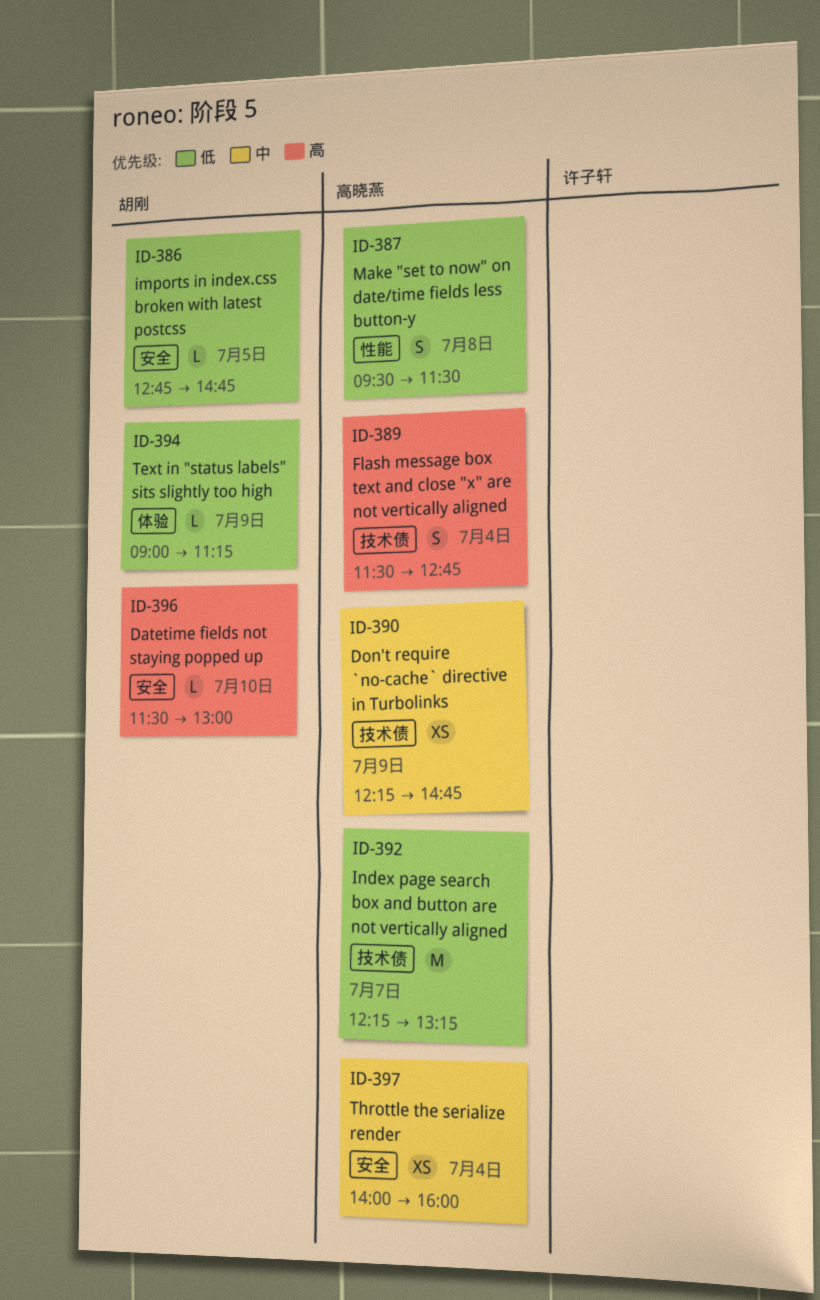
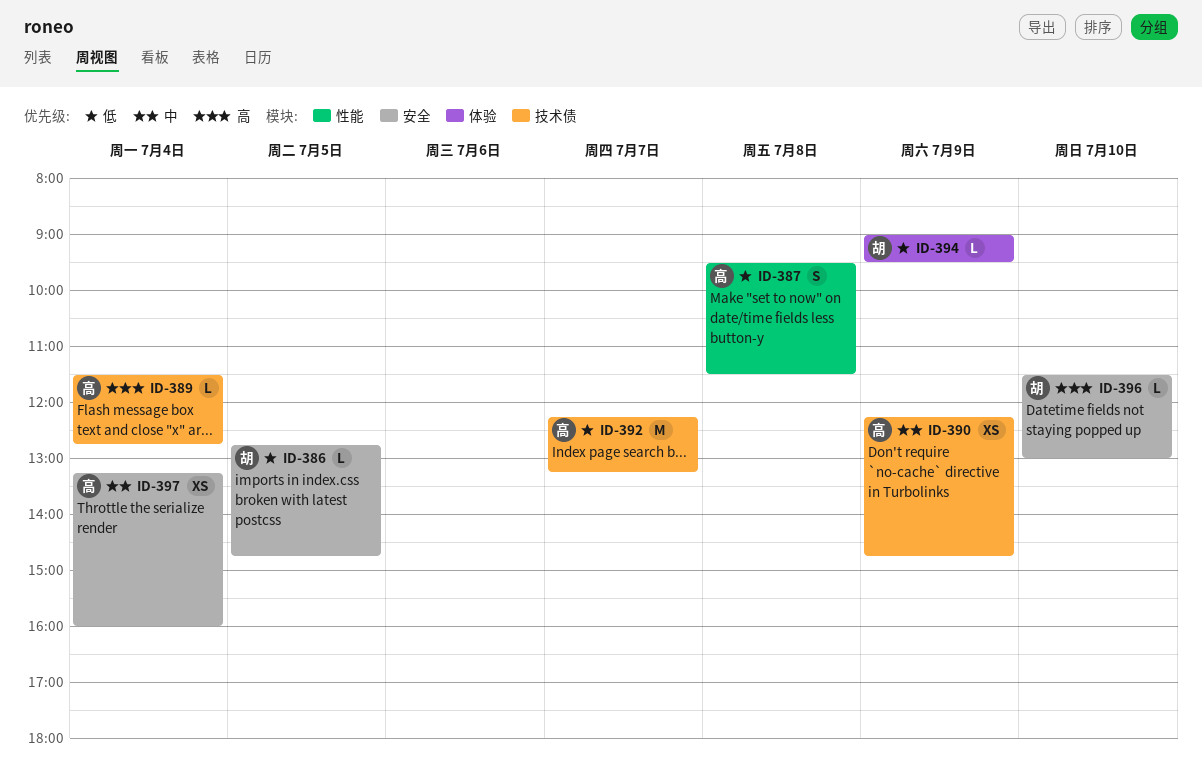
ID-389, estimate: S -> L
ID-394, ends: 11:15 -> 09:30
ID-397, begins: 14:00 -> 13:15

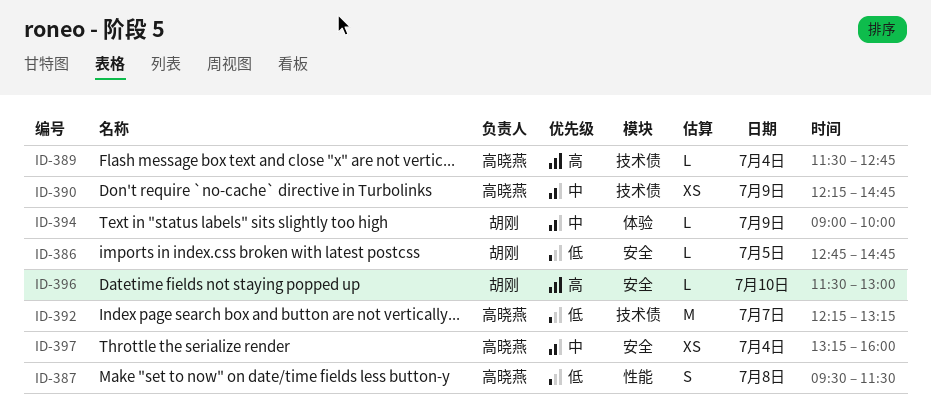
ID-394, priority: 低 -> 中
ID-394, ends: 09:30 -> 10:00

